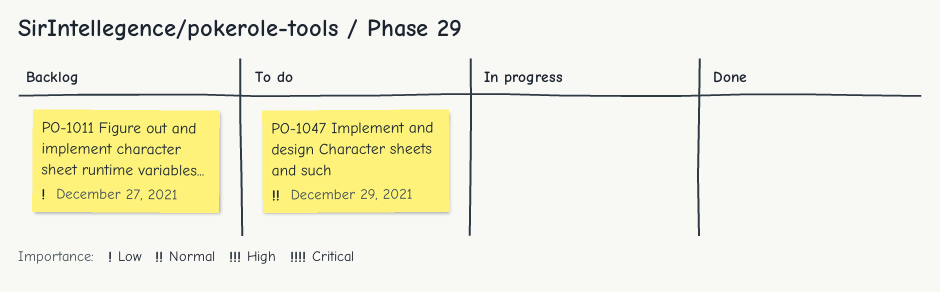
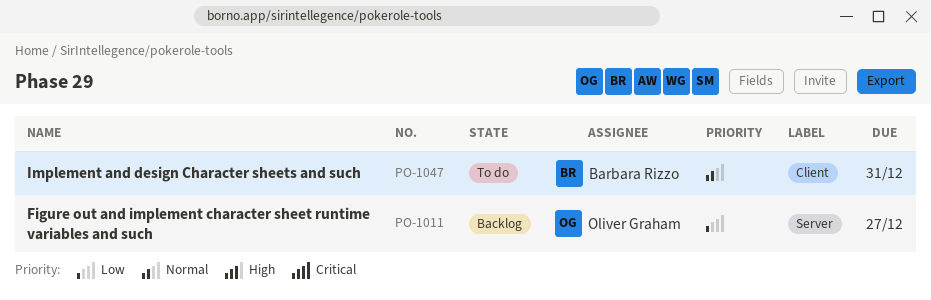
PO-1047, due: Dec 29 -> Dec 31

